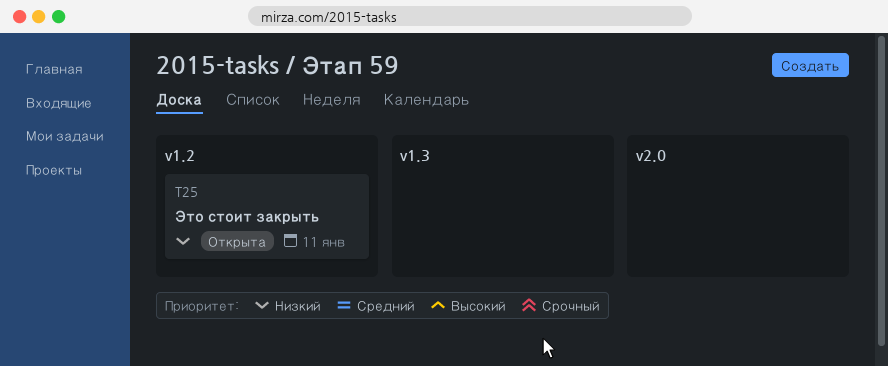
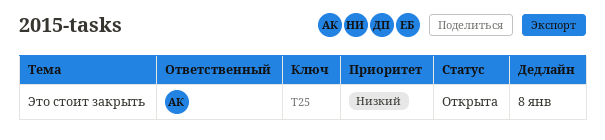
T25, due: Jan 11 -> Jan 8

